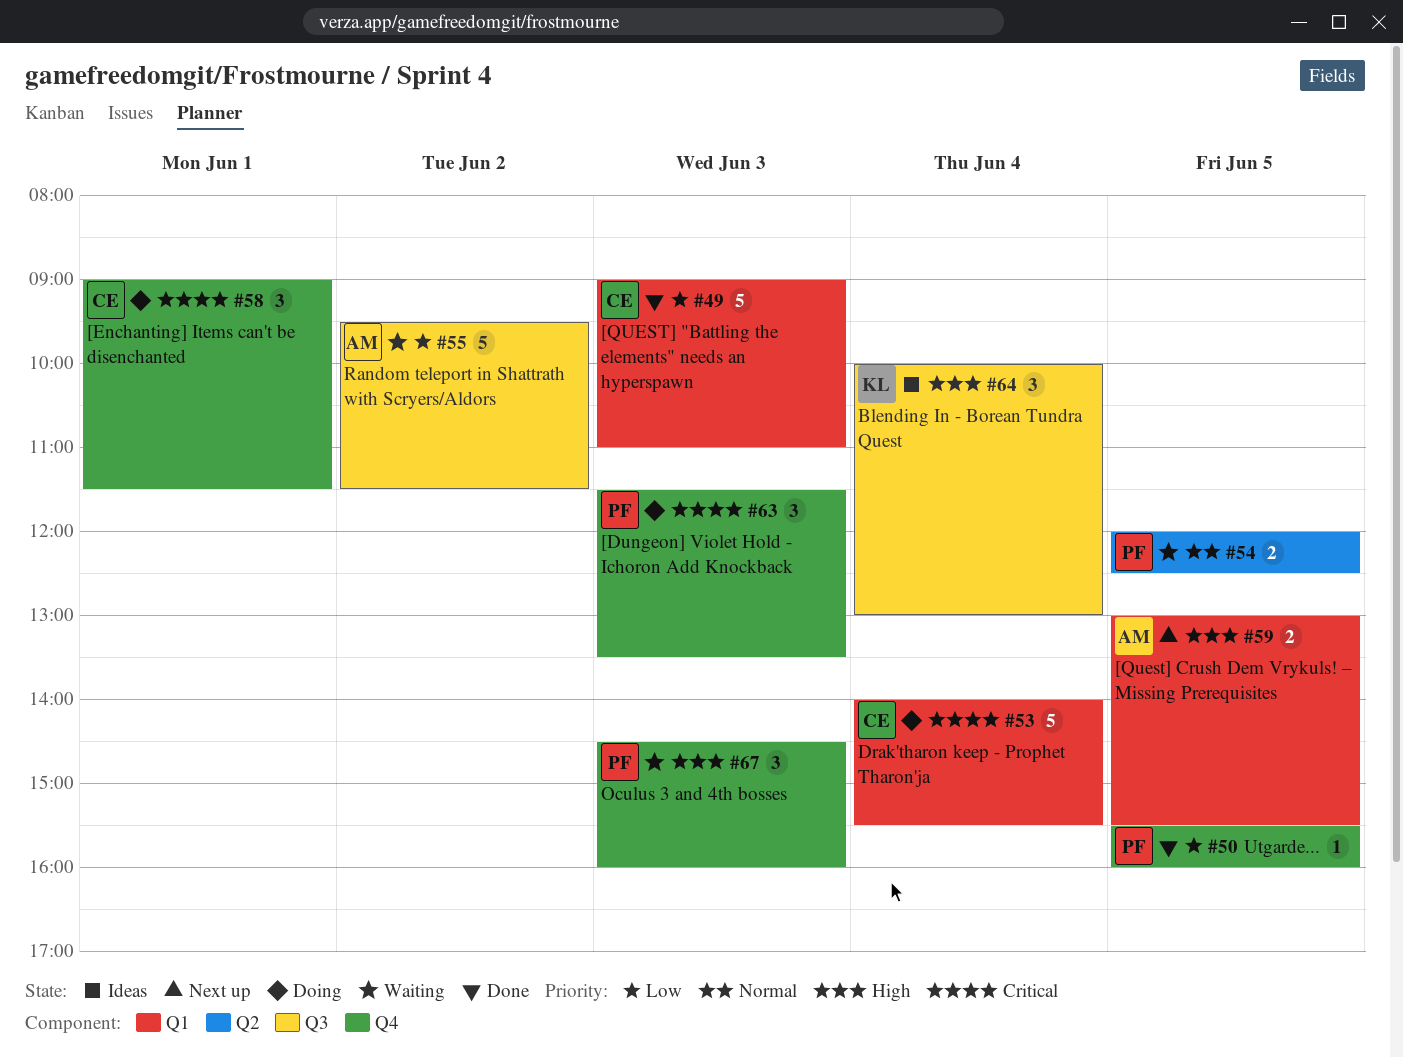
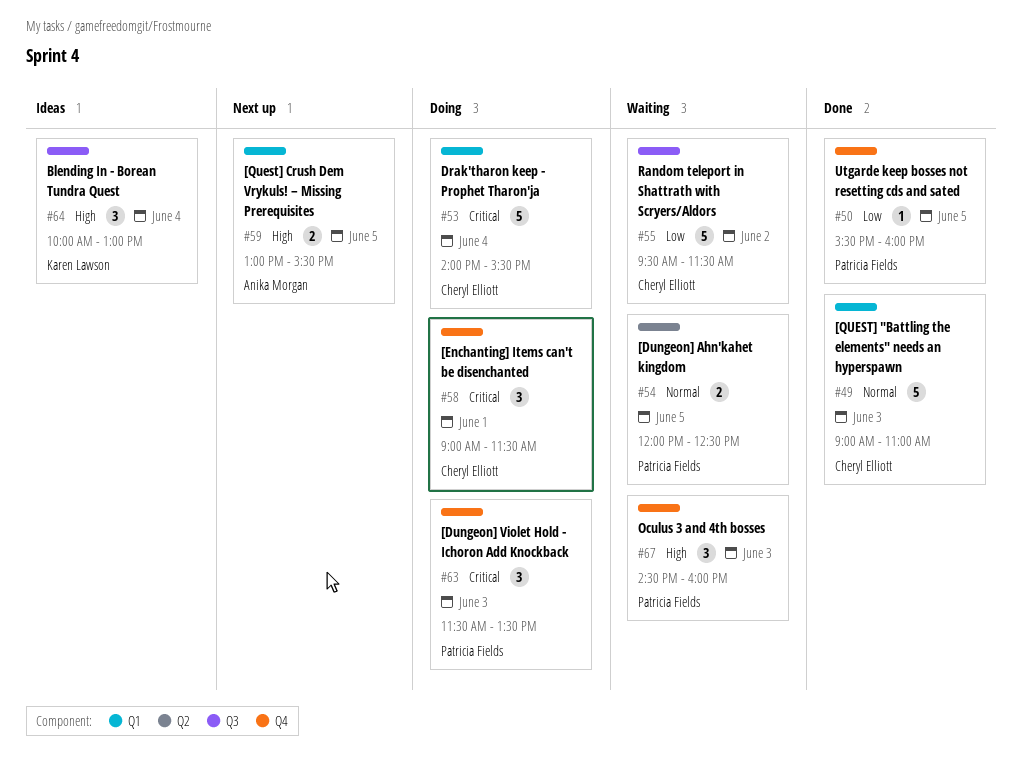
#49, priority: Low -> Normal
#55, owner: Anika Morgan -> Cheryl Elliott

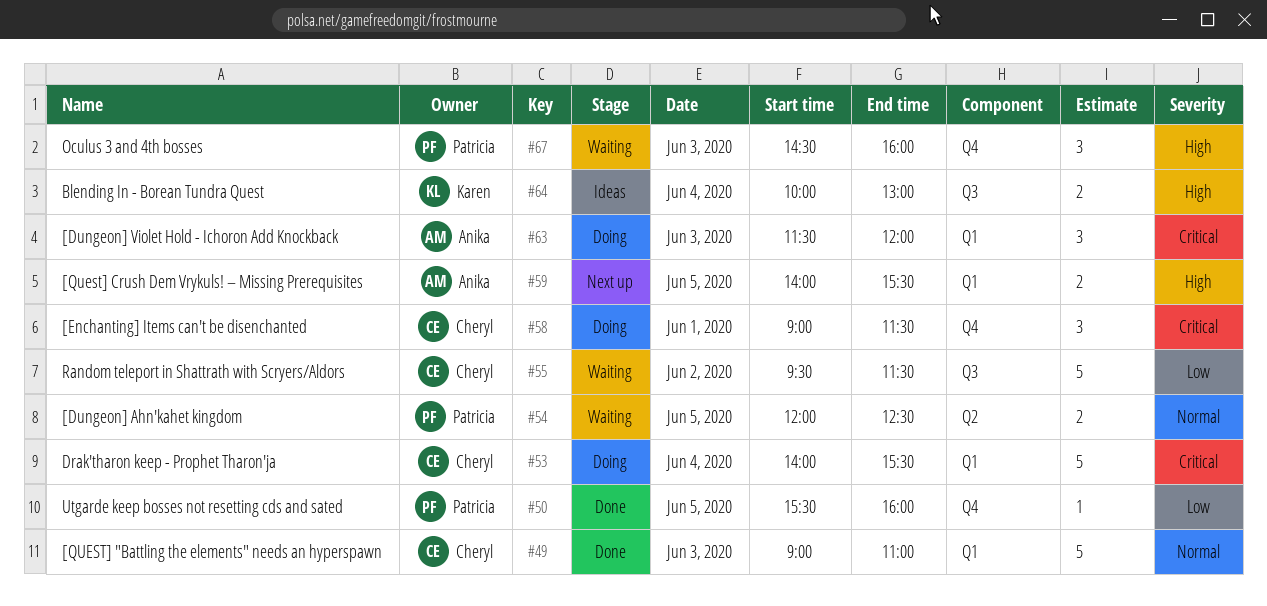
#59, begins: 13:00 -> 14:00
#63, owner: Patricia Fields -> Anika Morgan
#63, label: Q4 -> Q1
#63, ends: 13:30 -> 12:00
#64, estimate: 3 -> 2

